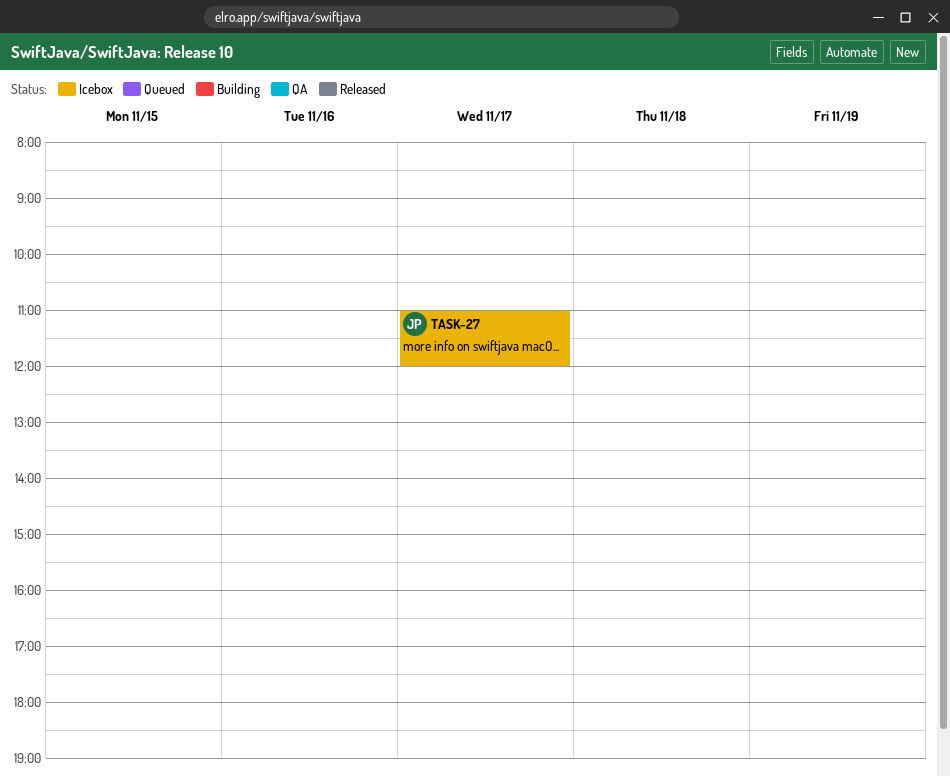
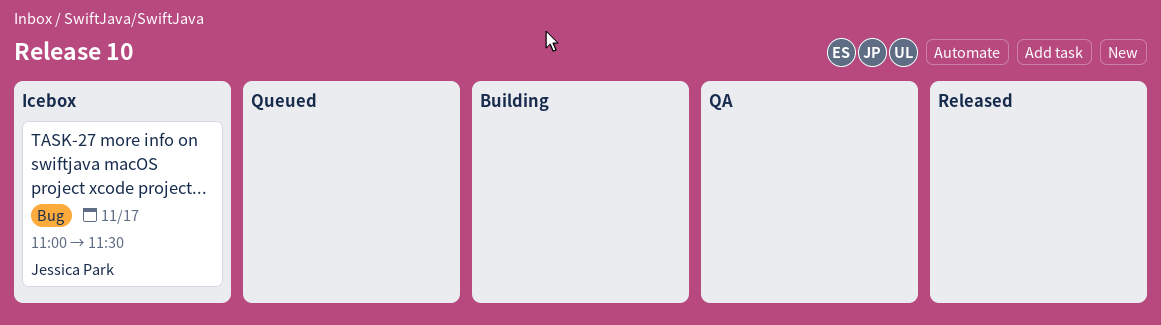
TASK-27, ends: 12:00 -> 11:30

